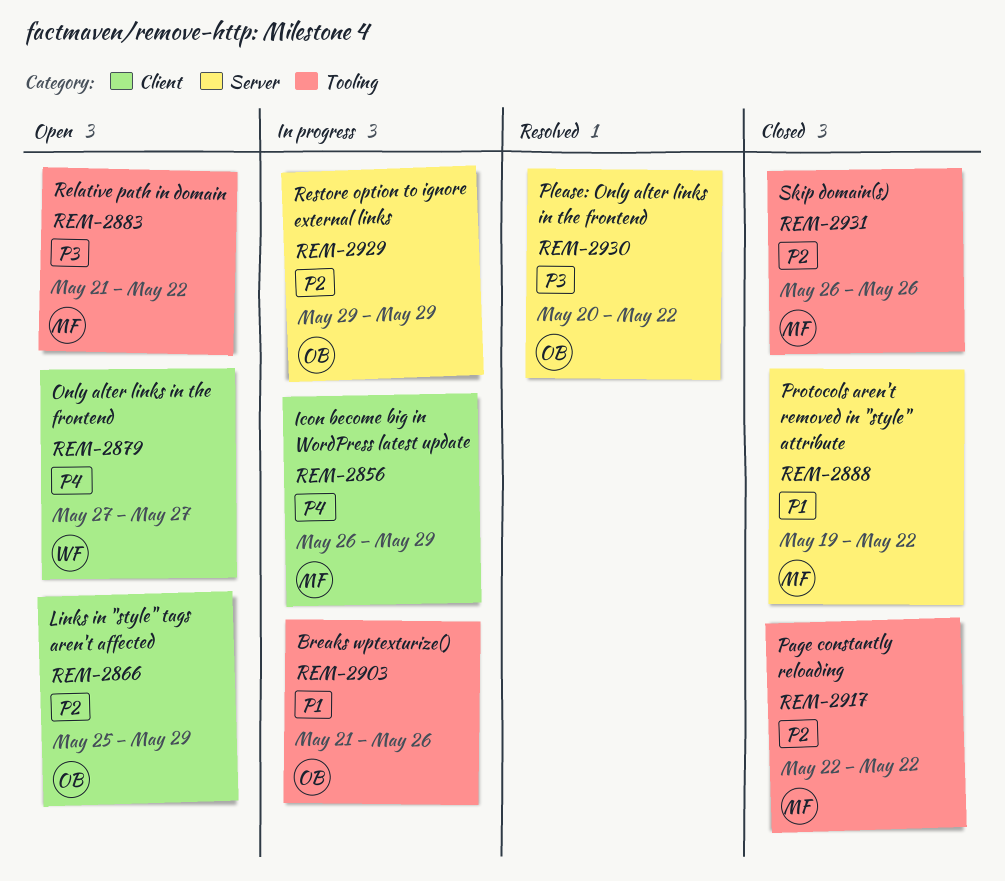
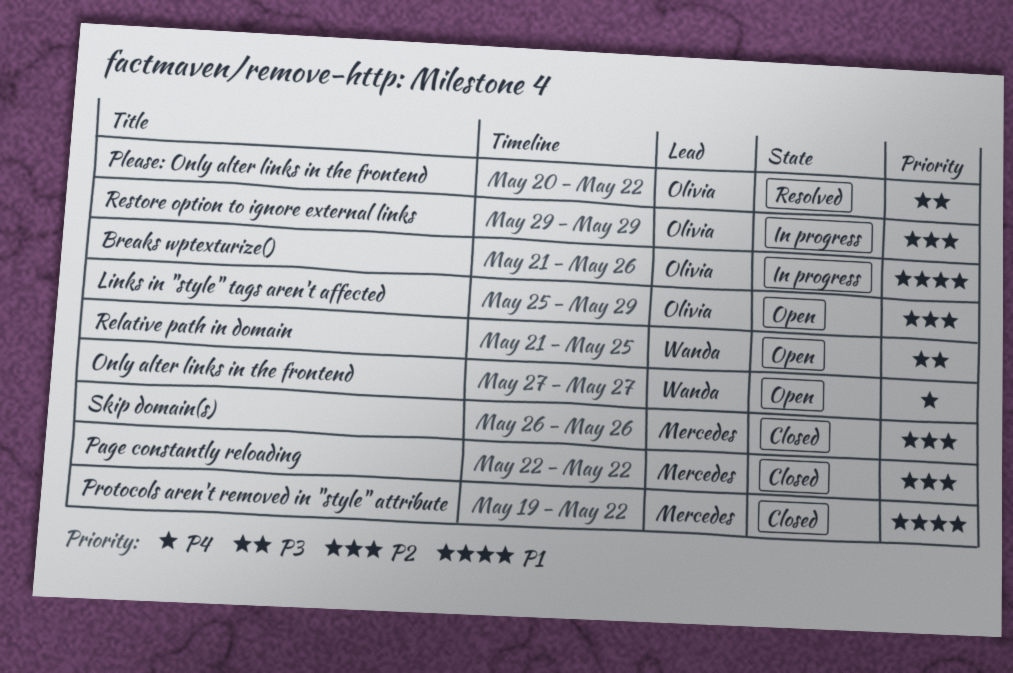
Icon become big in WordPress latest update: present -> none
Relative path in domain, owner: Mercedes -> Wanda
Relative path in domain, due: May 22 -> May 25

